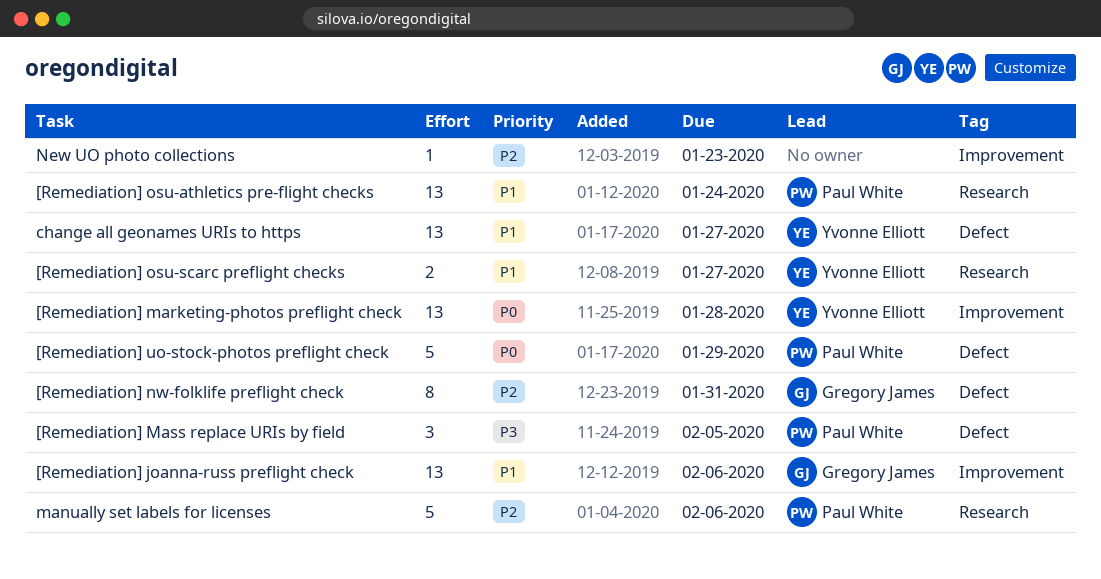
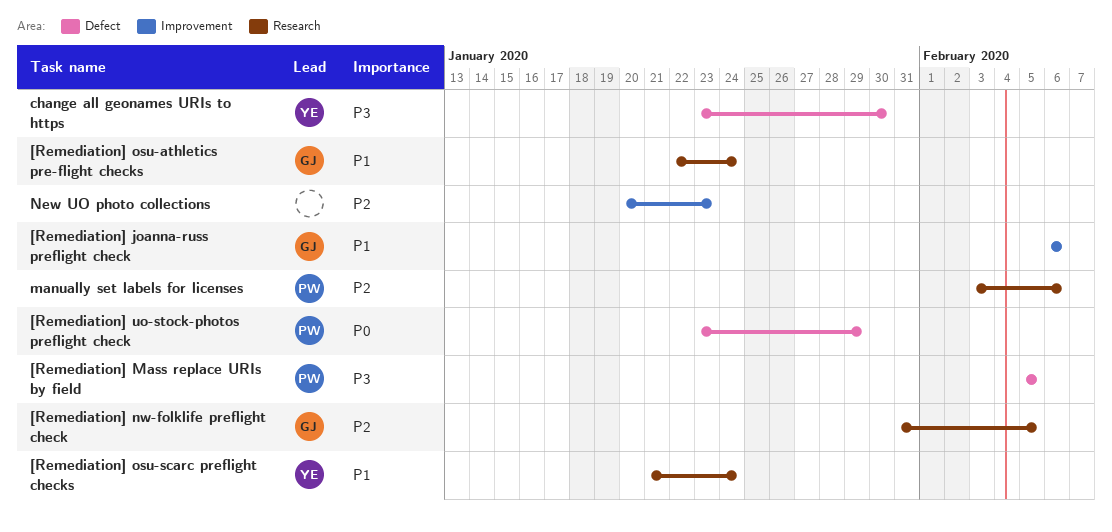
[Remediation] marketing-photos preflight check: present -> none
[Remediation] nw-folklife preflight check, label: Defect -> Research
[Remediation] nw-folklife preflight check, due: Jan 31 -> Feb 5
[Remediation] osu-athletics pre-flight checks, owner: Paul White -> Gregory James
[Remediation] osu-scarc preflight checks, due: Jan 27 -> Jan 24
change all geonames URIs to https, priority: P1 -> P3
change all geonames URIs to https, due: Jan 27 -> Jan 30

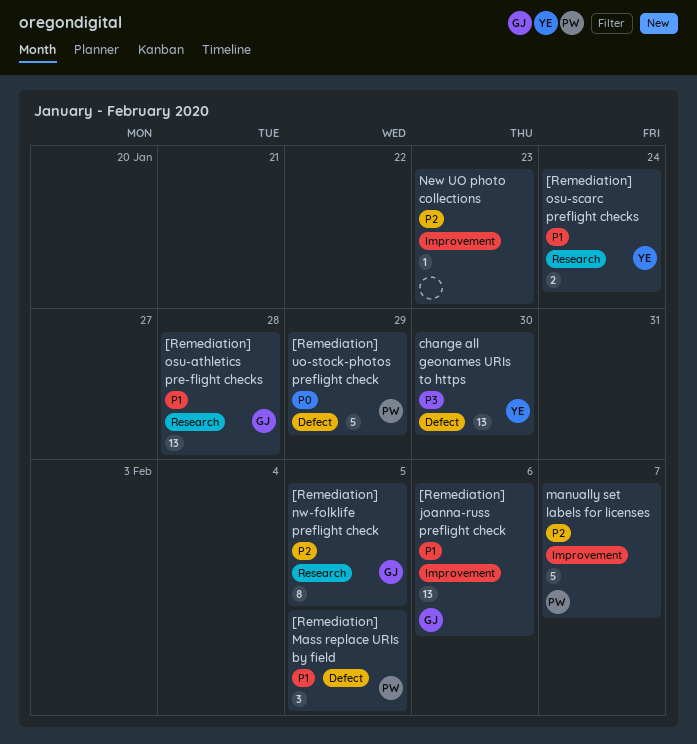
[Remediation] Mass replace URIs by field, priority: P3 -> P1
[Remediation] osu-athletics pre-flight checks, due: Jan 24 -> Jan 28
manually set labels for licenses, label: Research -> Improvement
manually set labels for licenses, due: Feb 6 -> Feb 7

